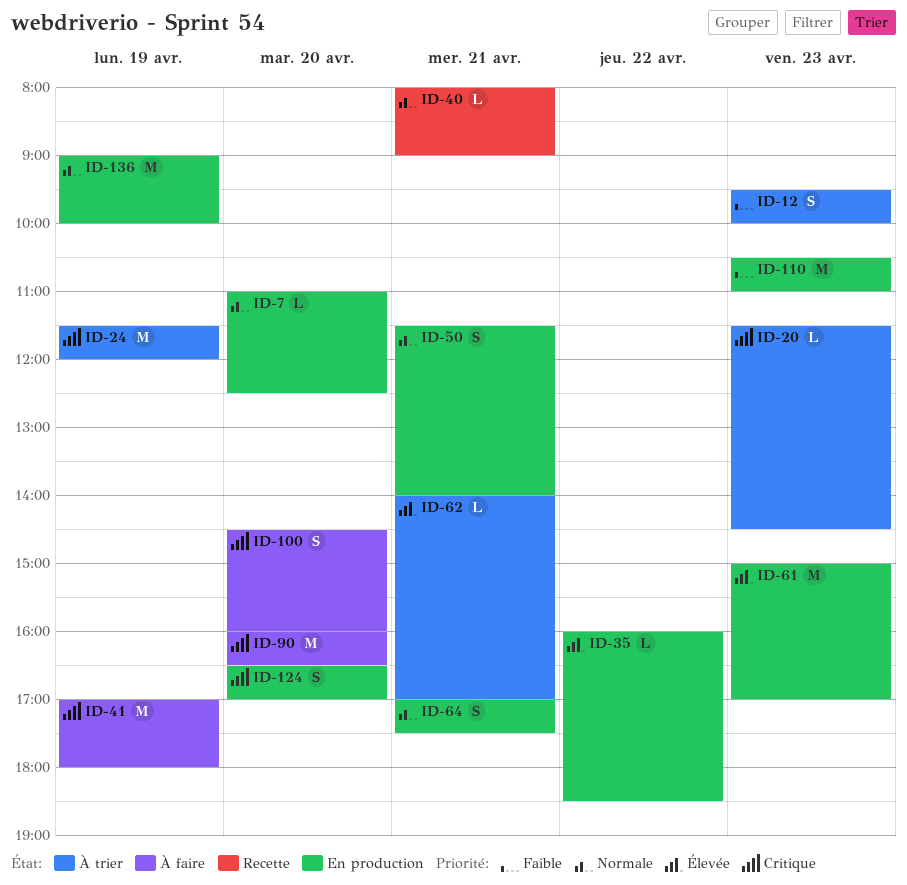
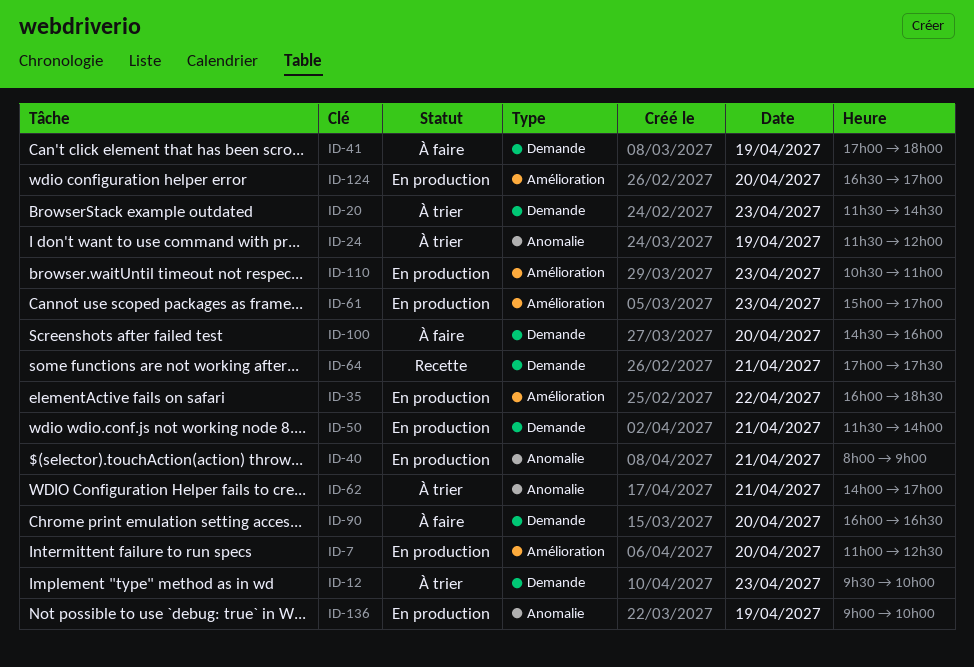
ID-40, status: Recette -> En production
ID-64, status: En production -> Recette

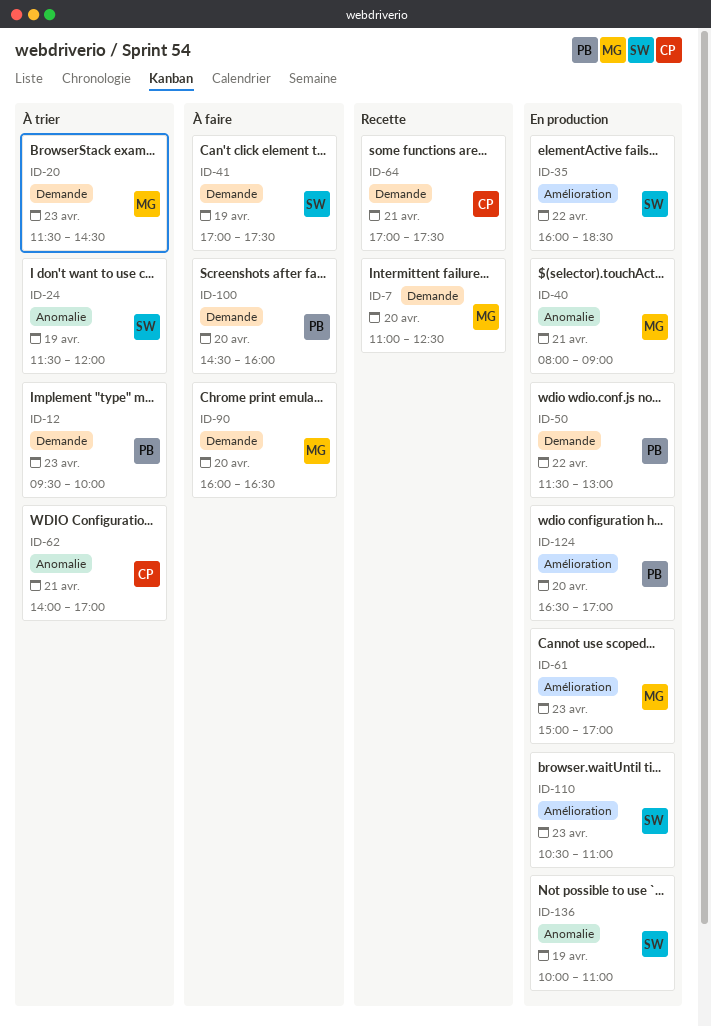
ID-7, status: En production -> Recette
ID-7, label: Amélioration -> Demande
ID-41, ends: 18:00 -> 17:30
ID-50, day: Apr 21 -> Apr 22
ID-50, ends: 14:00 -> 13:00
ID-136, begins: 09:00 -> 10:00
ID-136, ends: 10:00 -> 11:00

